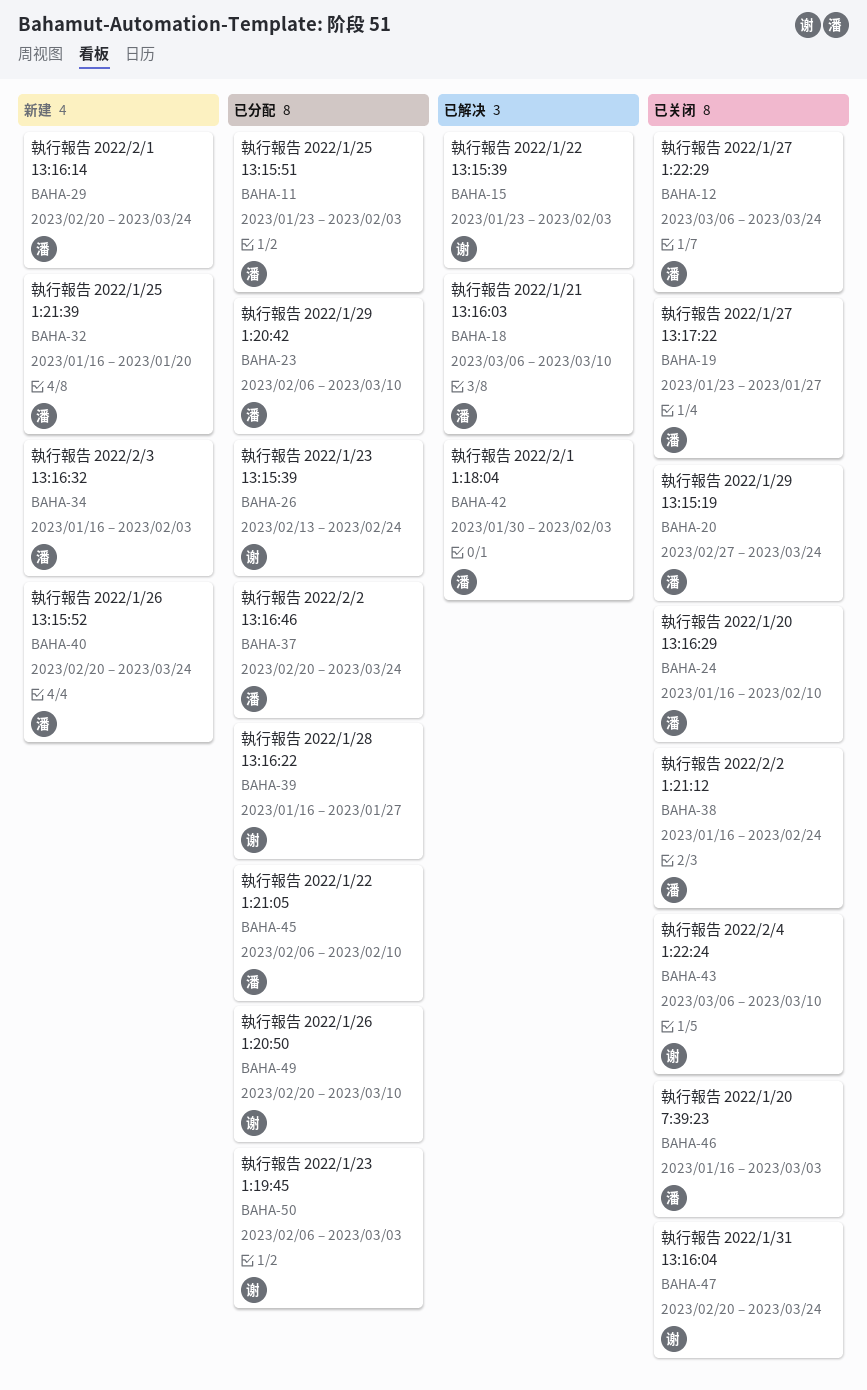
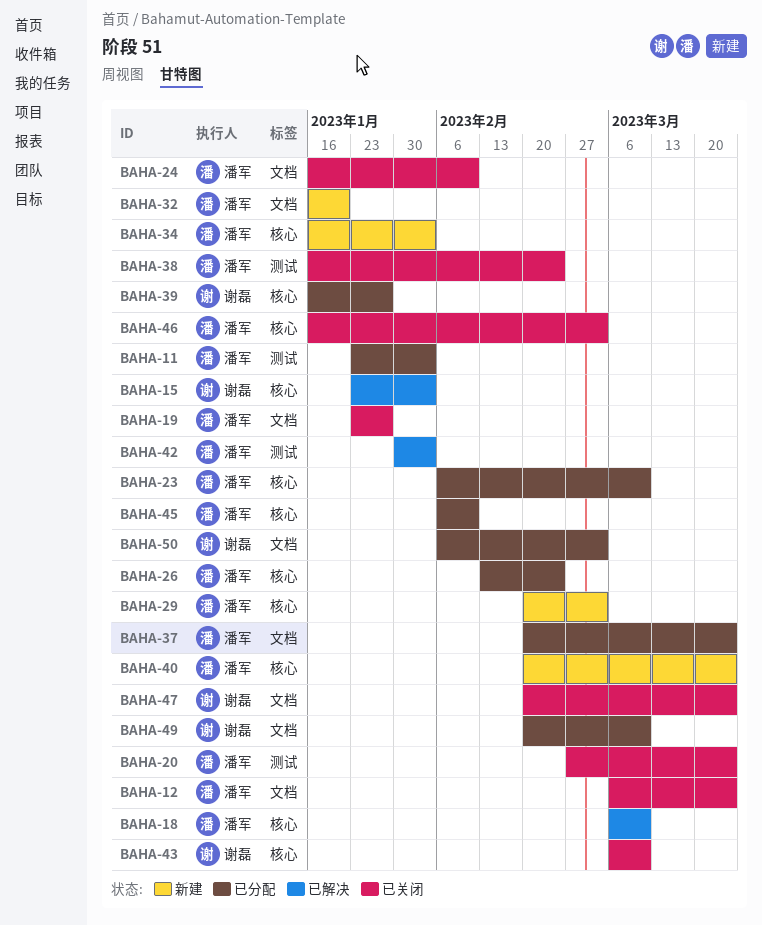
BAHA-26, owner: 谢磊 -> 潘军
BAHA-29, due: Mar 24 -> Mar 3

